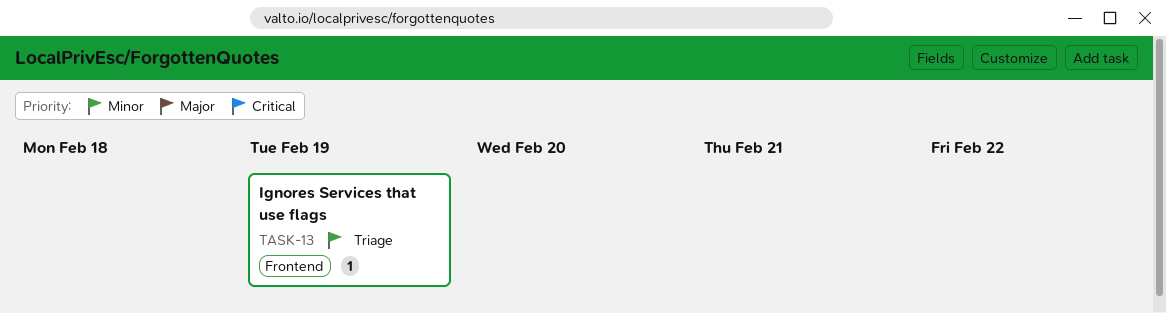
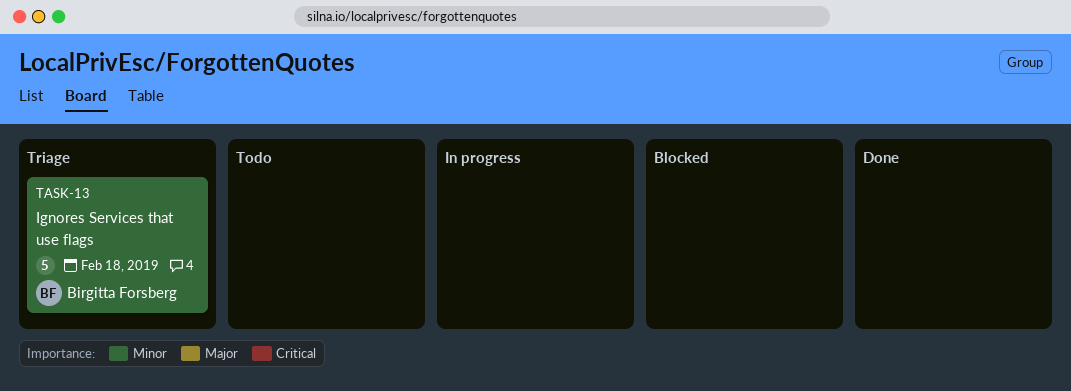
TASK-13, estimate: 1 -> 5
TASK-13, due: Feb 19 -> Feb 18

